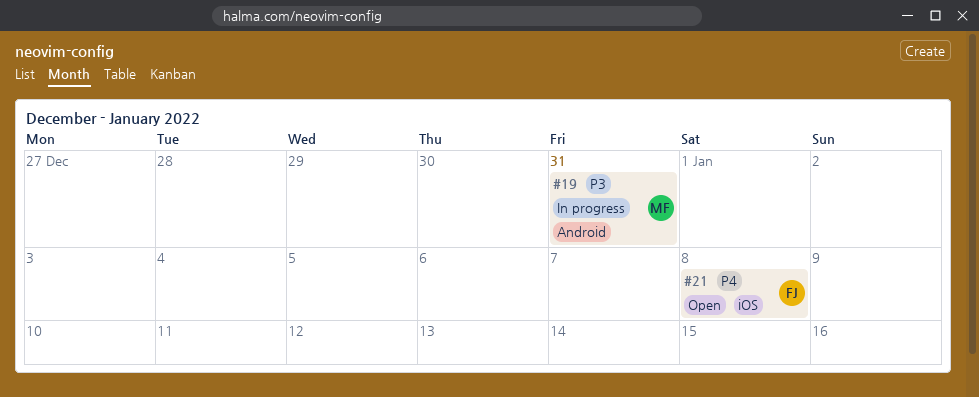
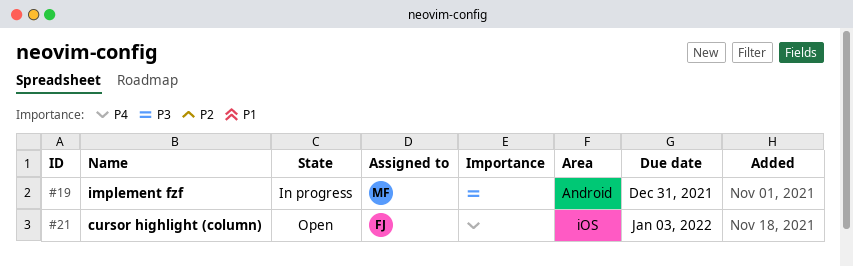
#21, due: Jan 8 -> Jan 3

